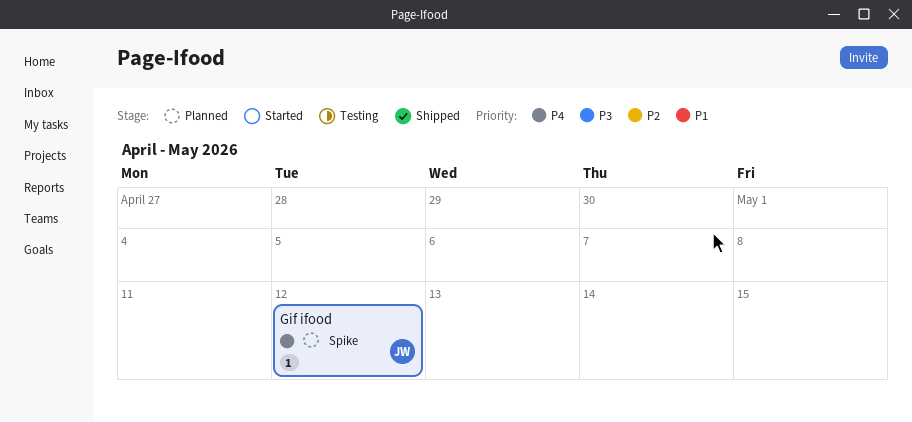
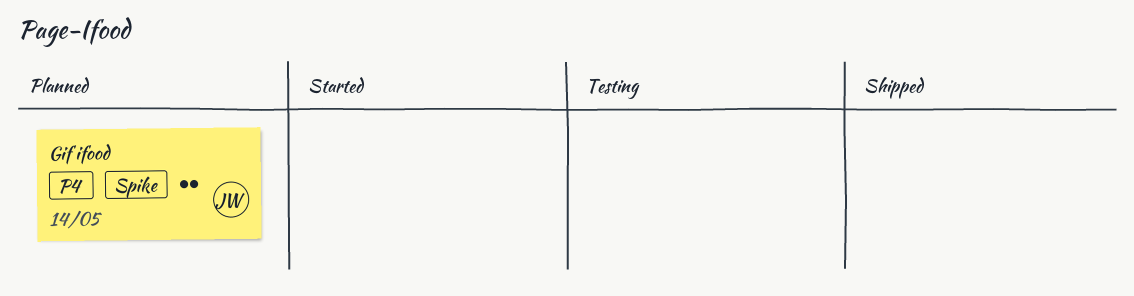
Gif ifood, estimate: 1 -> 2
Gif ifood, due: May 12 -> May 14

